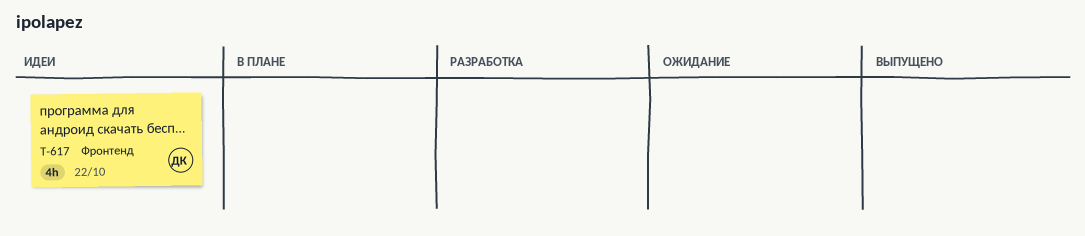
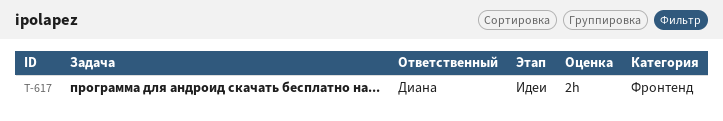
T-617, estimate: 4h -> 2h

